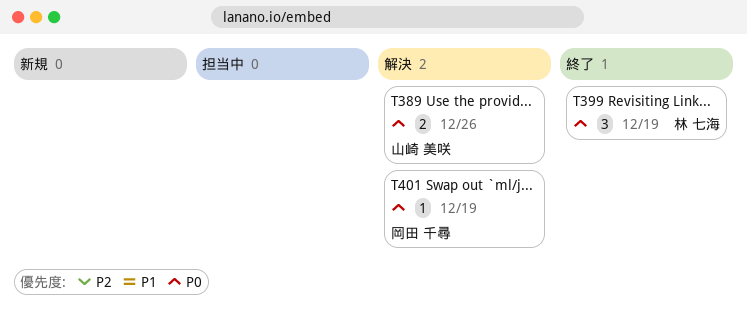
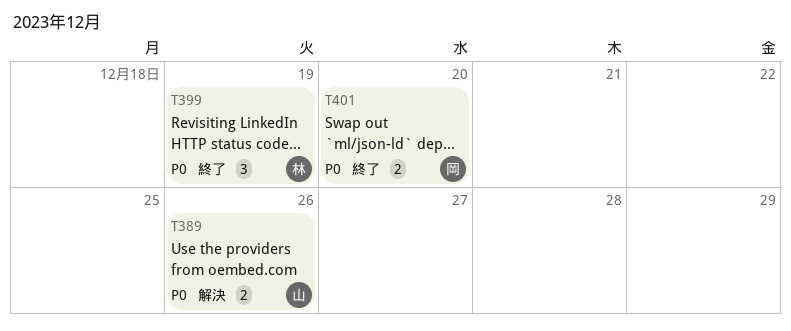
T401, status: 解決 -> 終了
T401, estimate: 1 -> 2
T401, due: Dec 19 -> Dec 20

